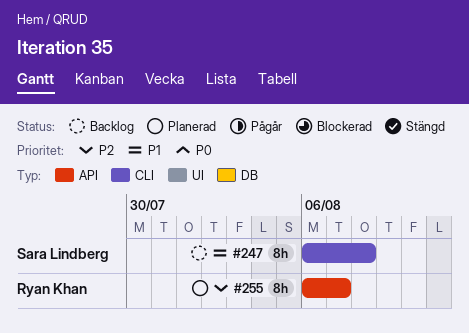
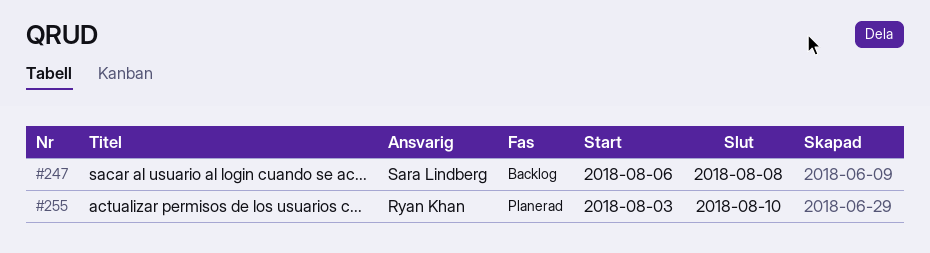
#255, start: Aug 6 -> Aug 3
#255, due: Aug 7 -> Aug 10

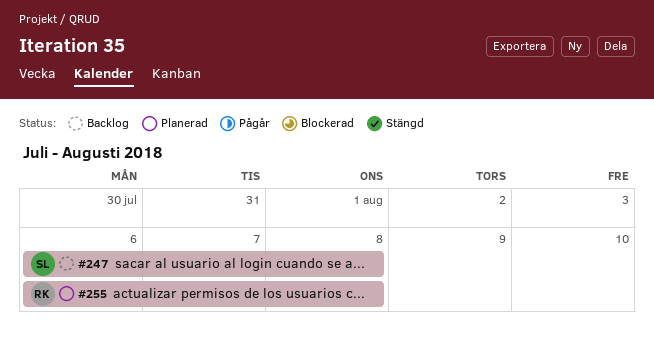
#255, start: Aug 3 -> Aug 6
#255, due: Aug 10 -> Aug 8

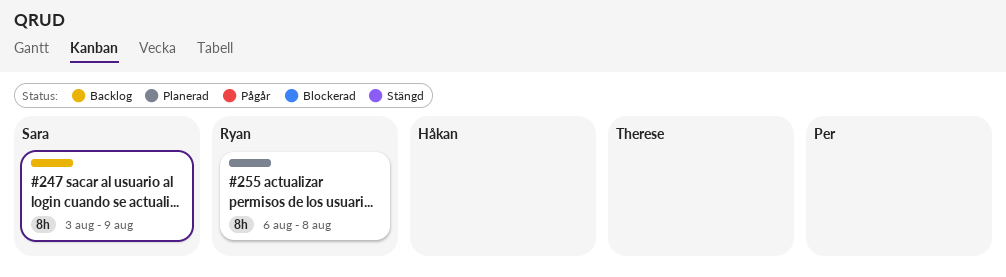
#247, start: Aug 6 -> Aug 3
#247, due: Aug 8 -> Aug 9

